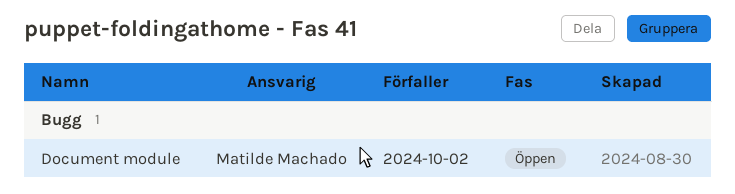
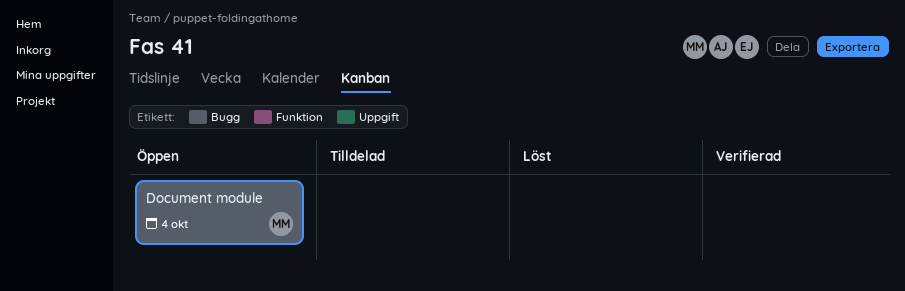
Document module, due: Oct 2 -> Oct 4

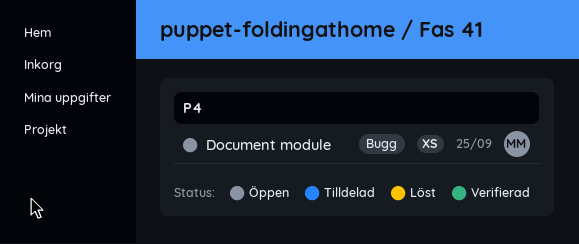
Document module, due: Oct 4 -> Sep 25

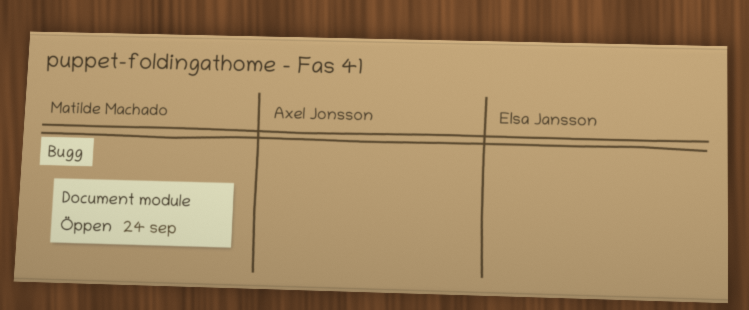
Document module, due: Sep 25 -> Sep 24

